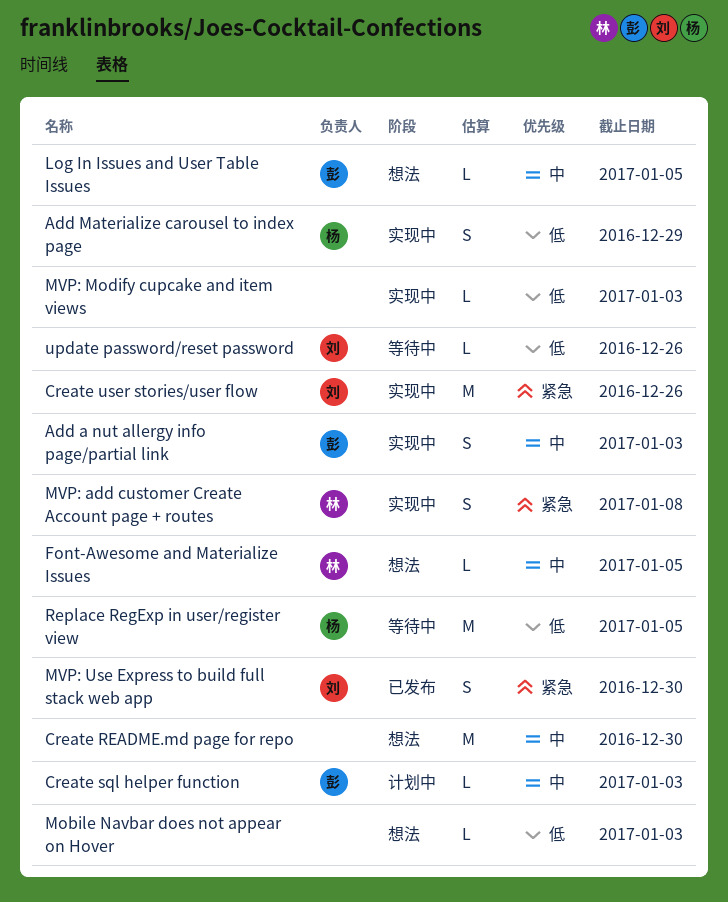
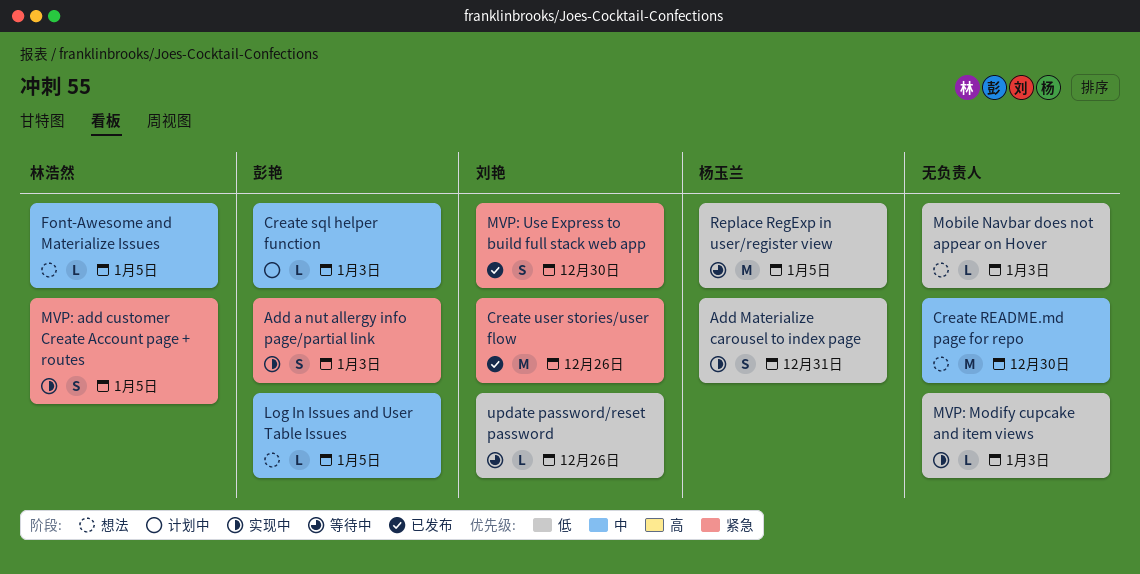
Add a nut allergy info page/partial link, priority: 中 -> 紧急
Add Materialize carousel to index page, due: Dec 29 -> Dec 31
Create user stories/user flow, status: 实现中 -> 已发布
MVP: add customer Create Account page + routes, due: Jan 8 -> Jan 5

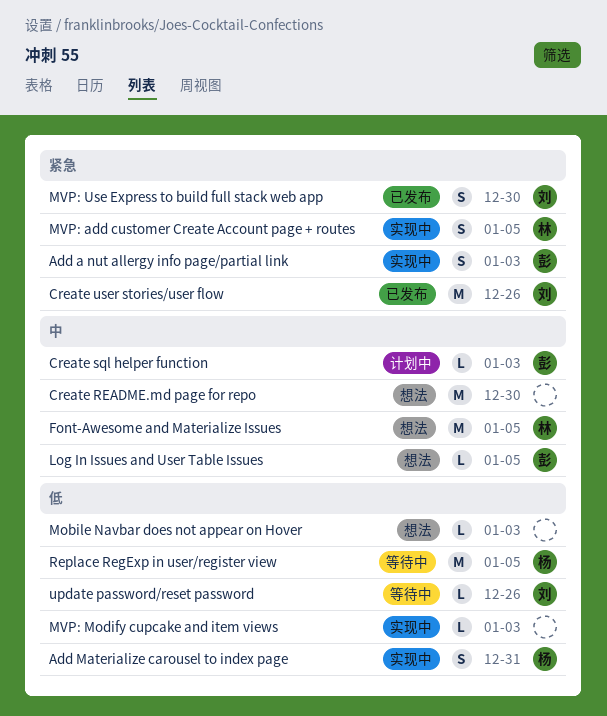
Font-Awesome and Materialize Issues, estimate: L -> M

